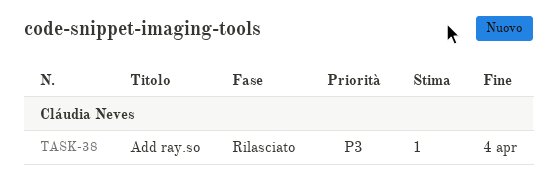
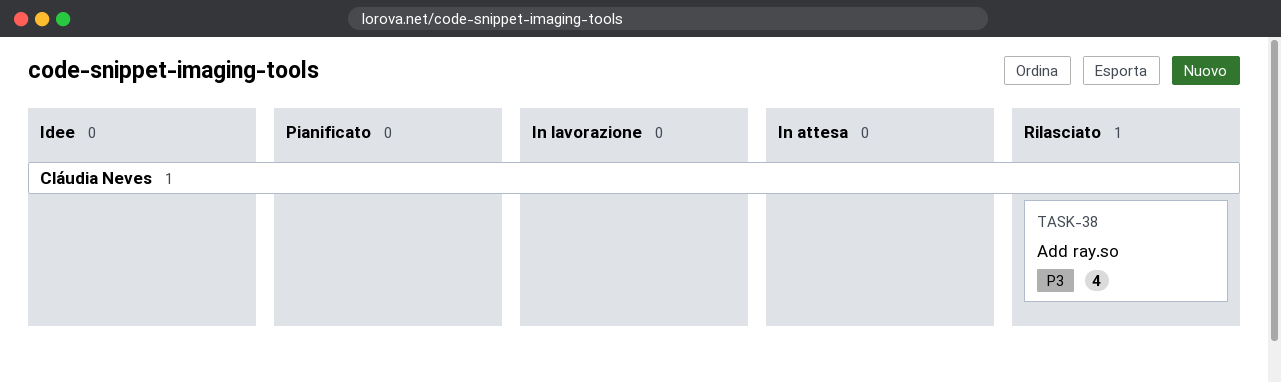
TASK-38, estimate: 1 -> 4

